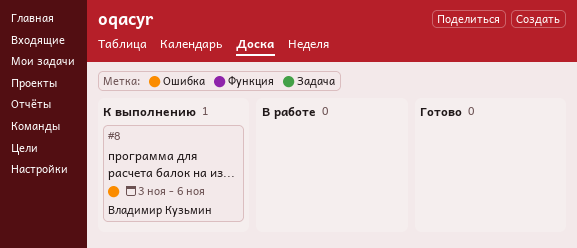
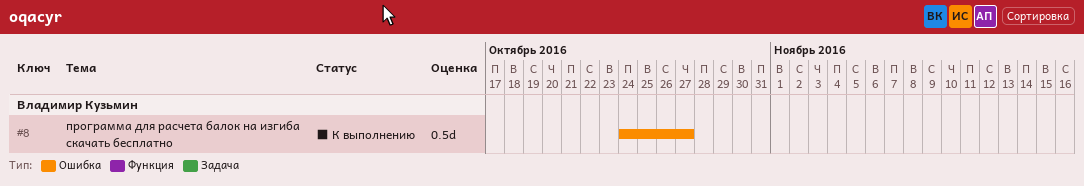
#8, start: Nov 3 -> Oct 24
#8, due: Nov 6 -> Oct 27

